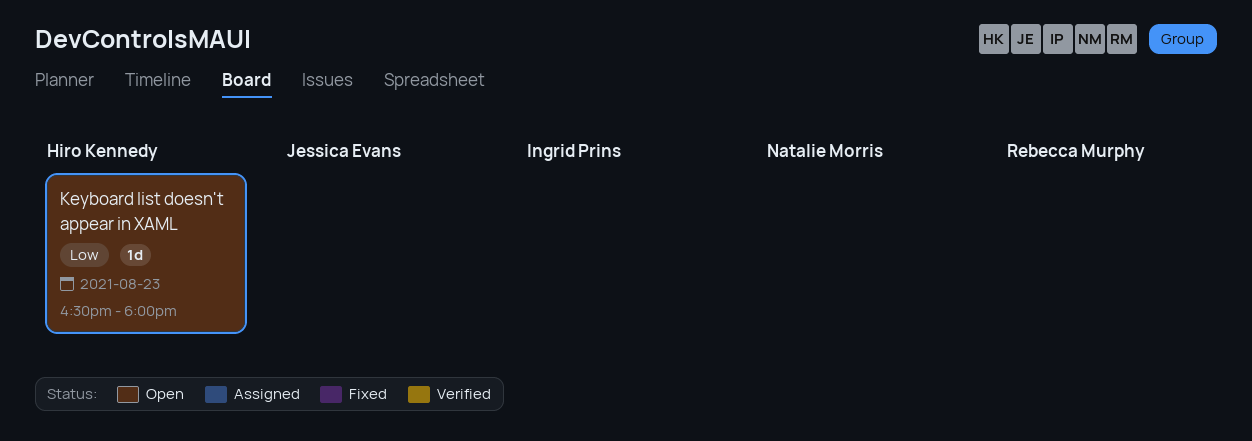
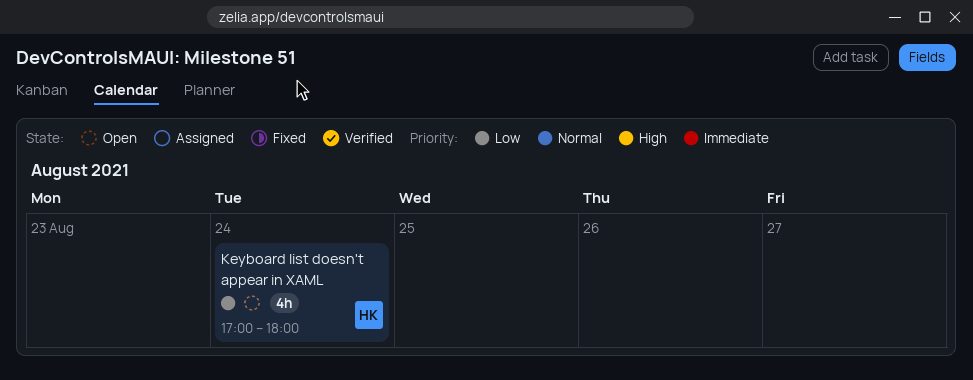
Keyboard list doesn't appear in XAML, estimate: 1d -> 4h
Keyboard list doesn't appear in XAML, day: Aug 23 -> Aug 24
Keyboard list doesn't appear in XAML, begins: 16:30 -> 17:00

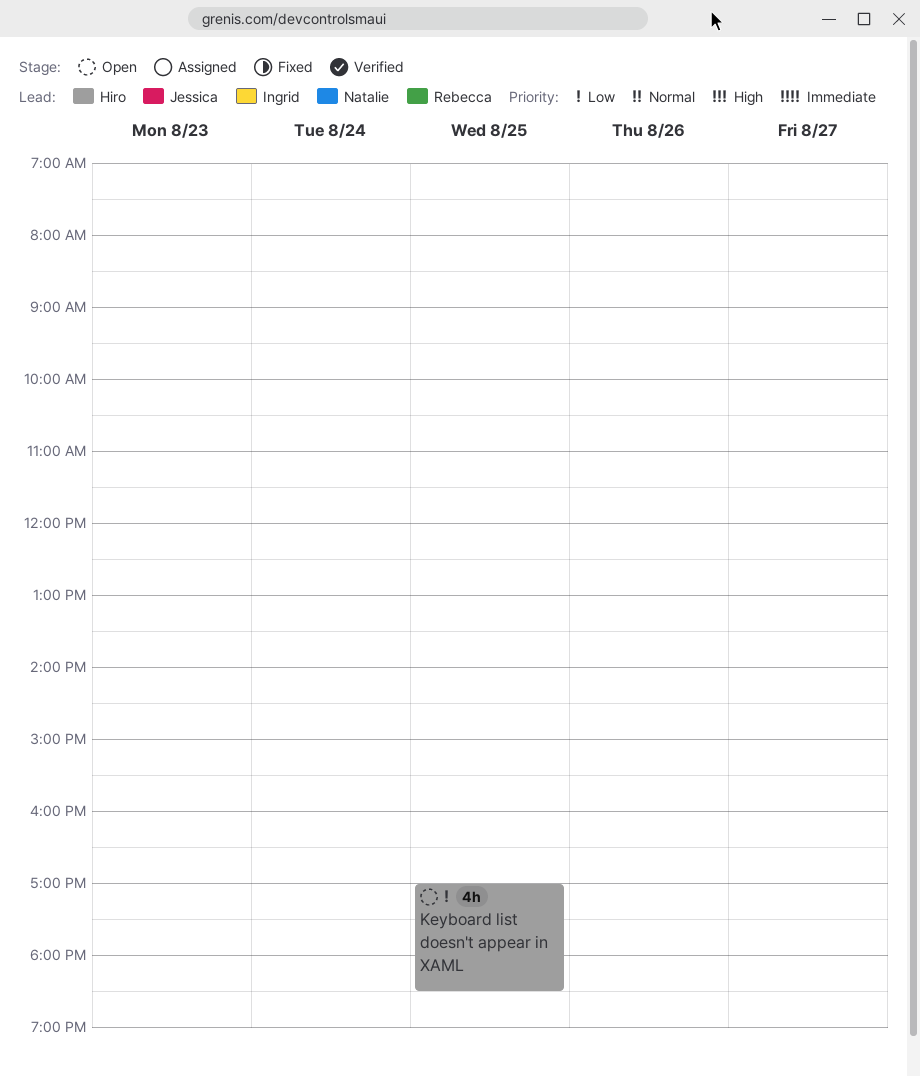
Keyboard list doesn't appear in XAML, day: Aug 24 -> Aug 25
Keyboard list doesn't appear in XAML, ends: 18:00 -> 18:30

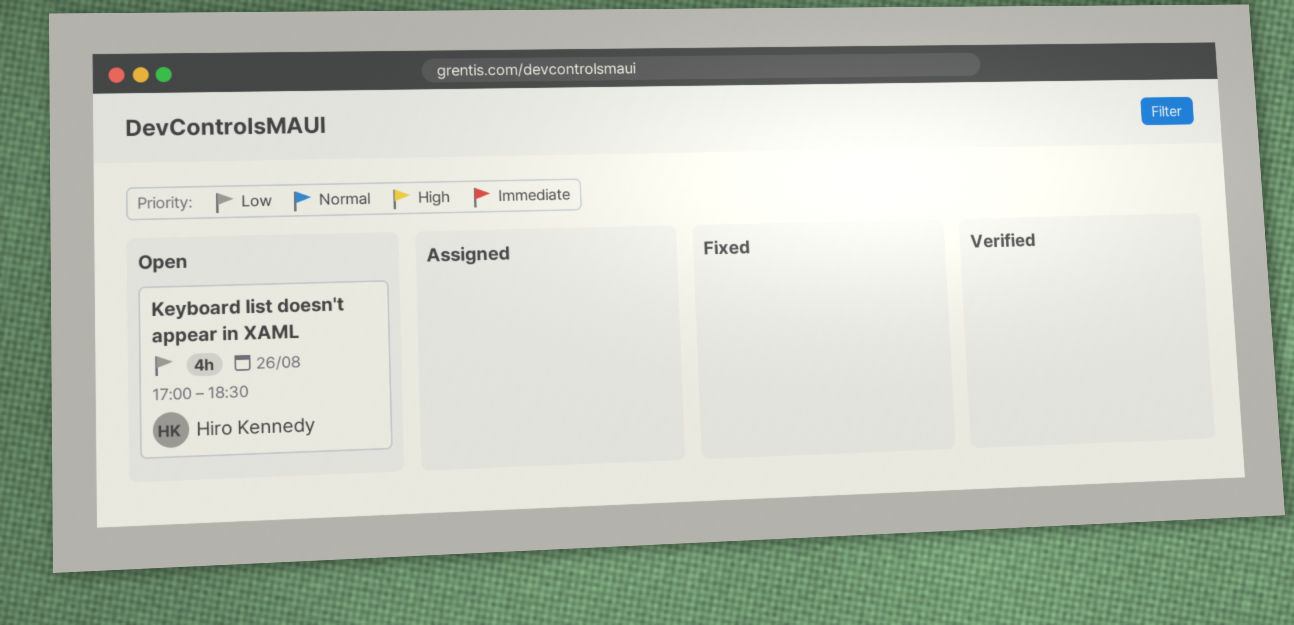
Keyboard list doesn't appear in XAML, day: Aug 25 -> Aug 26

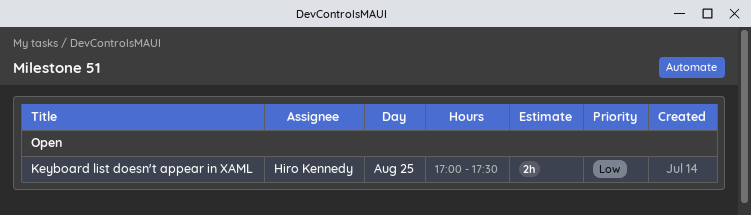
Keyboard list doesn't appear in XAML, estimate: 4h -> 2h
Keyboard list doesn't appear in XAML, day: Aug 26 -> Aug 25
Keyboard list doesn't appear in XAML, ends: 18:30 -> 17:30

